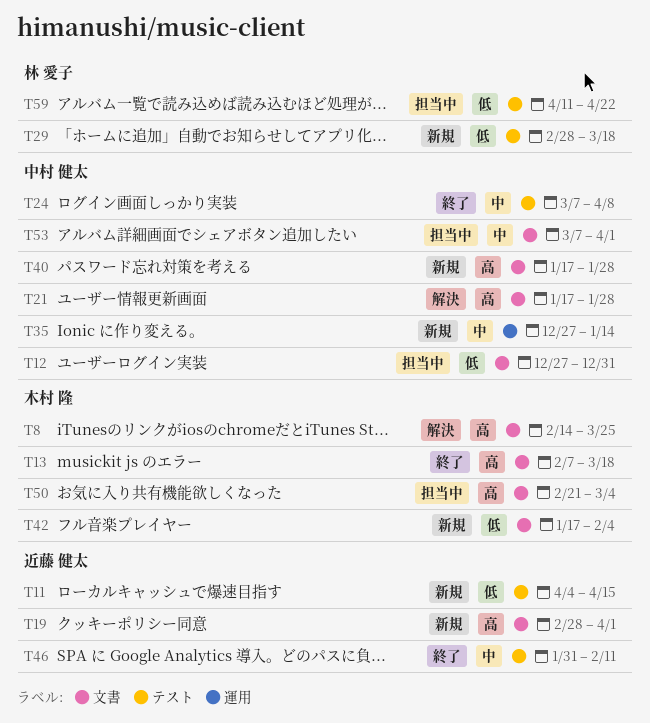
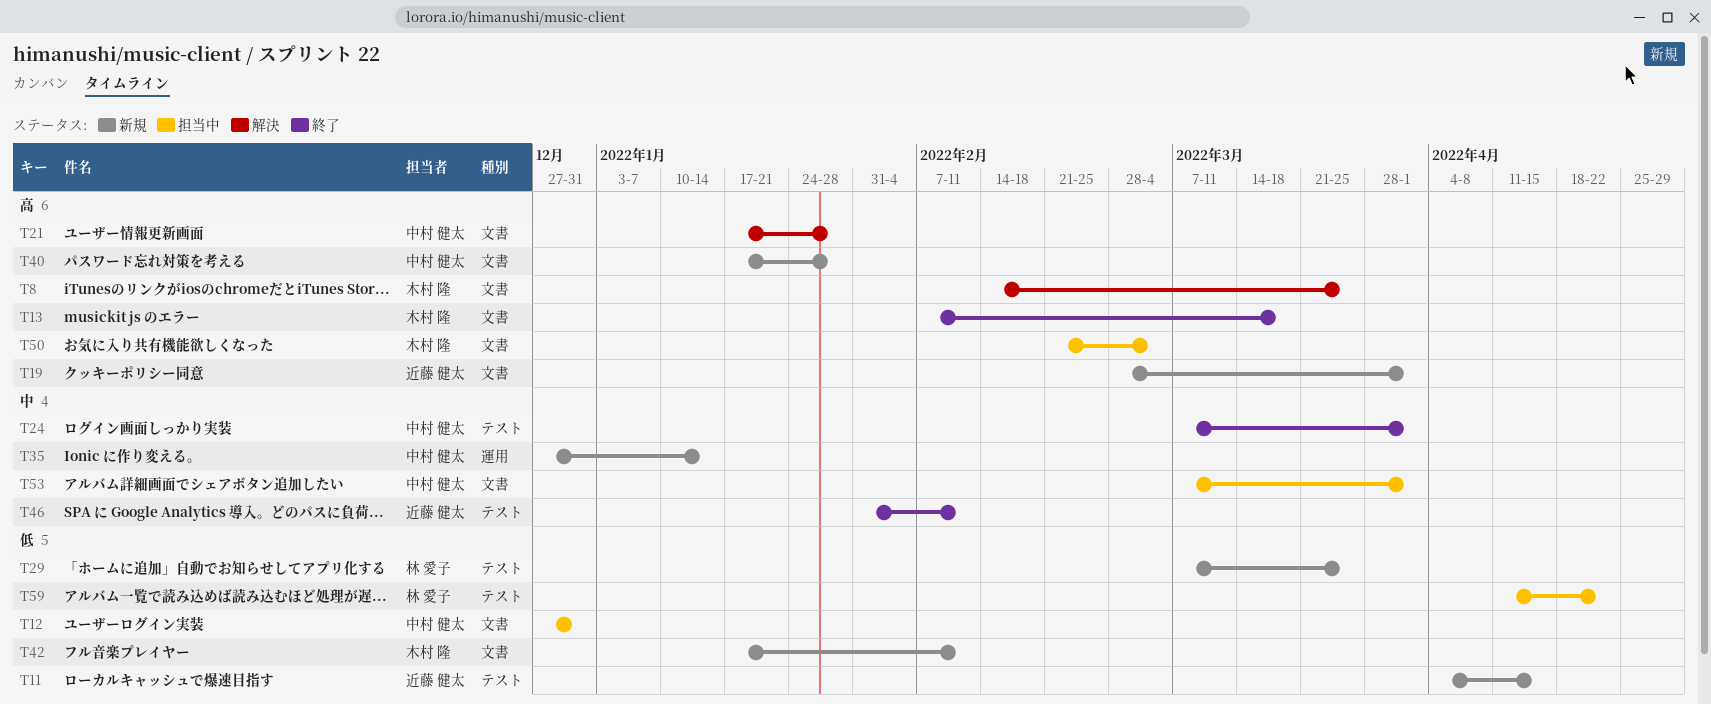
T24, due: Apr 8 -> Apr 1
T29, start: Feb 28 -> Mar 7
T29, due: Mar 18 -> Mar 25
T42, due: Feb 4 -> Feb 11

